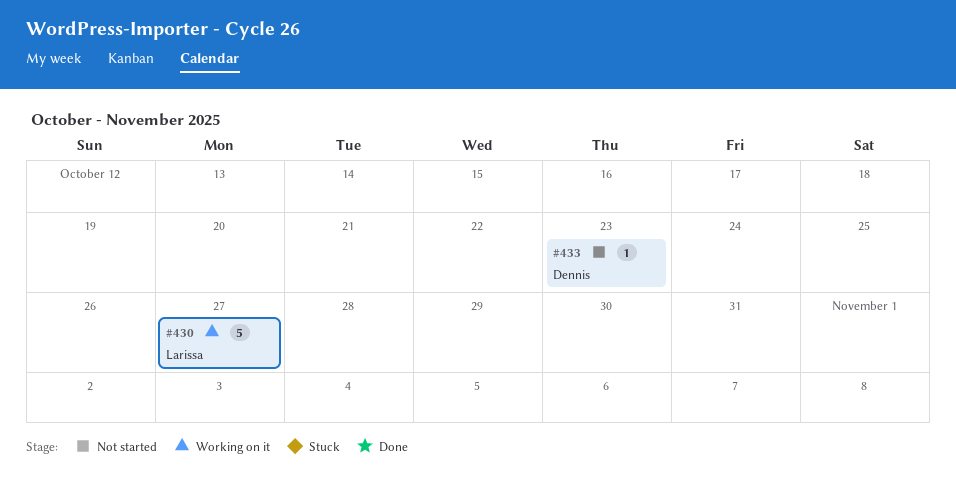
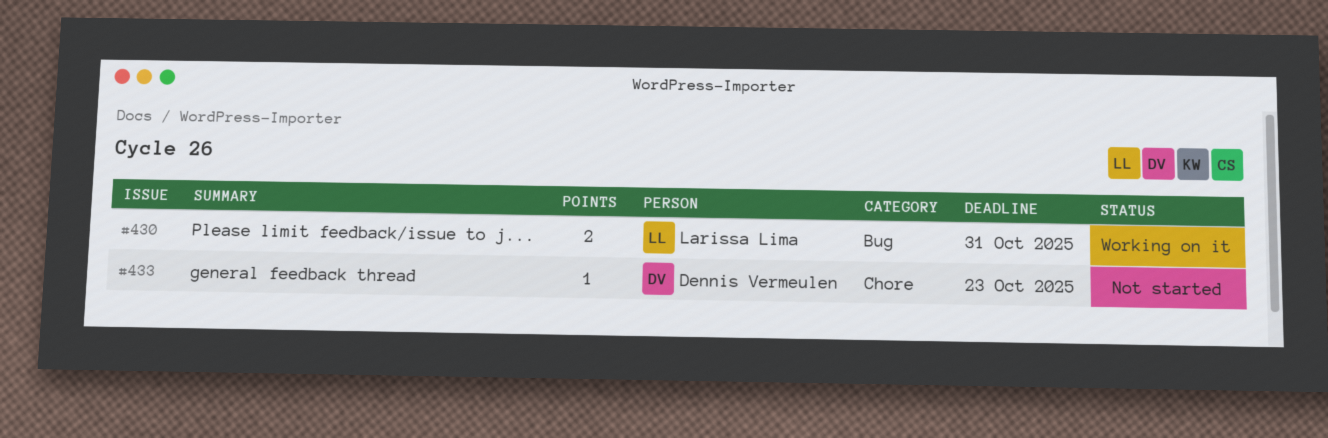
#430, estimate: 5 -> 2
#430, due: Oct 27 -> Oct 31

